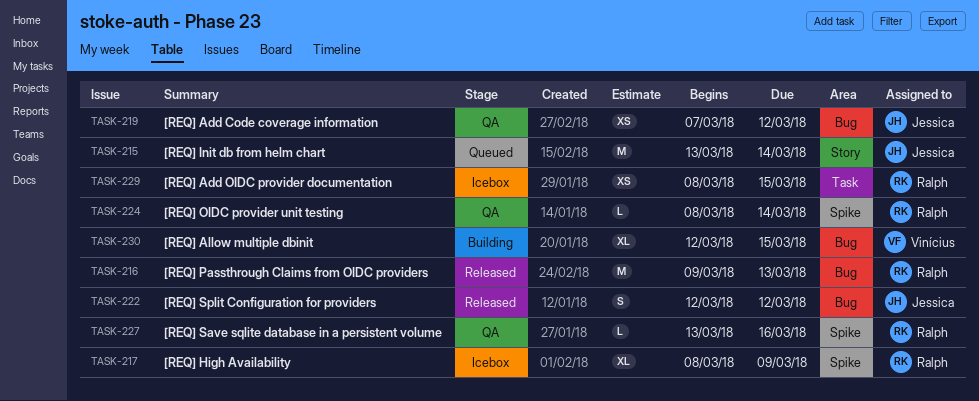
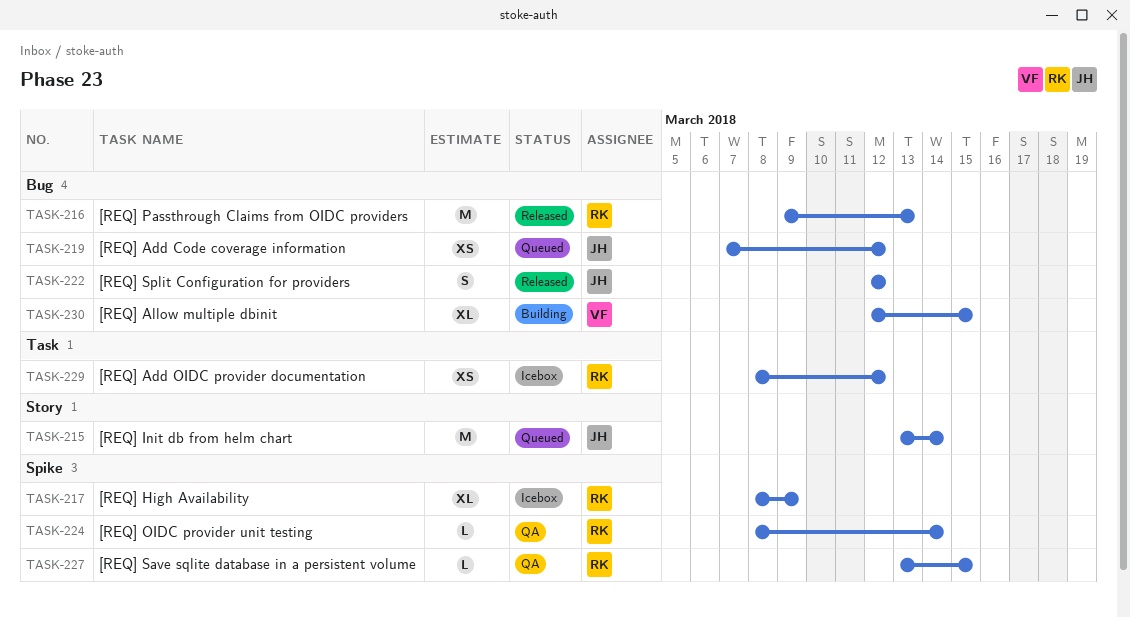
TASK-219, status: QA -> Queued
TASK-227, due: Mar 16 -> Mar 15
TASK-229, due: Mar 15 -> Mar 12

